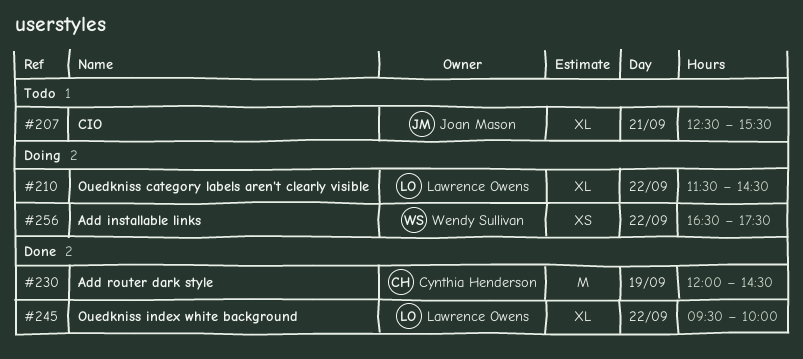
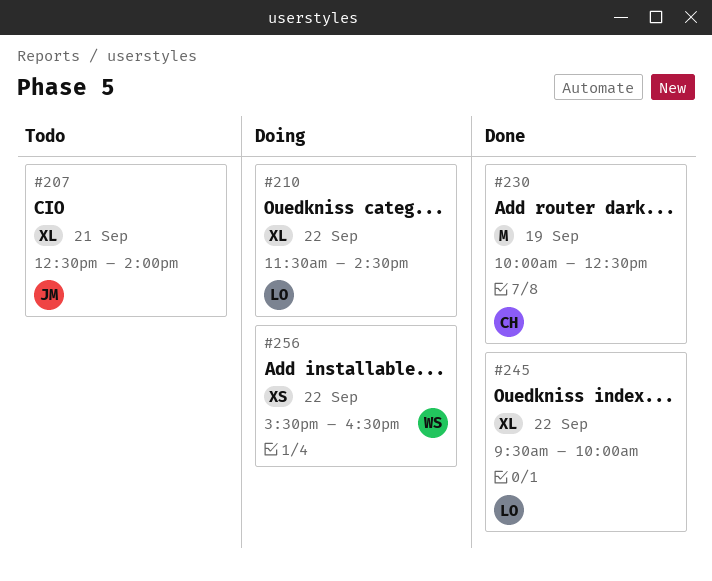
#207, ends: 15:30 -> 14:00
#230, begins: 12:00 -> 10:00
#230, ends: 14:30 -> 12:30
#256, begins: 16:30 -> 15:30
#256, ends: 17:30 -> 16:30

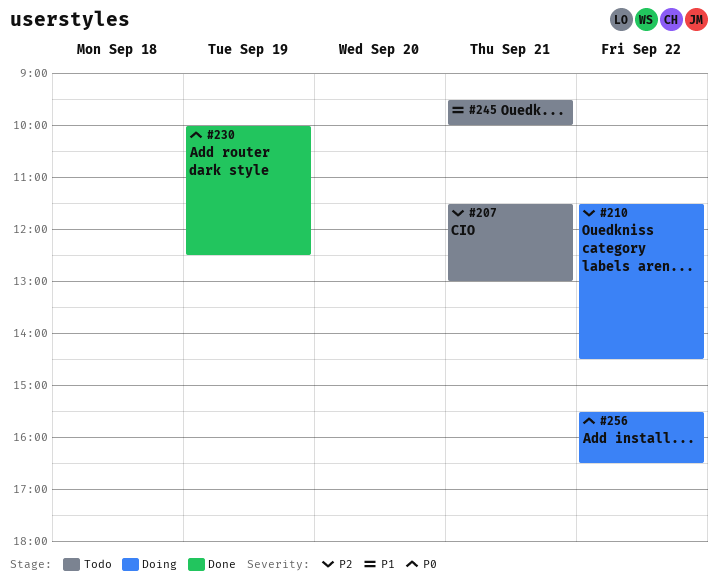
#207, begins: 12:30 -> 11:30
#207, ends: 14:00 -> 13:00
#245, status: Done -> Todo
#245, day: Sep 22 -> Sep 21

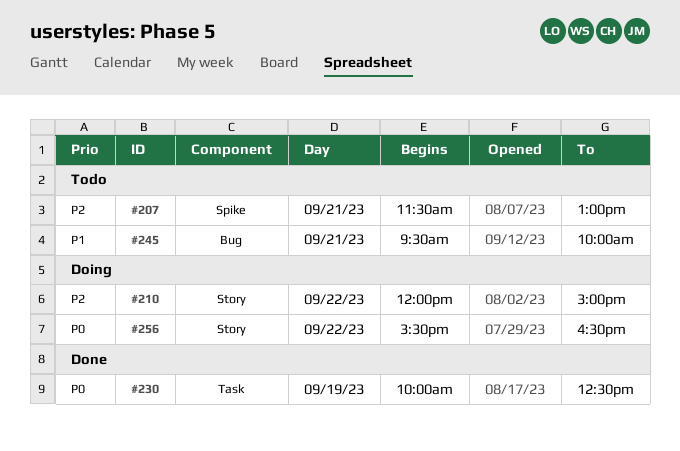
#210, begins: 11:30 -> 12:00
#210, ends: 14:30 -> 15:00

